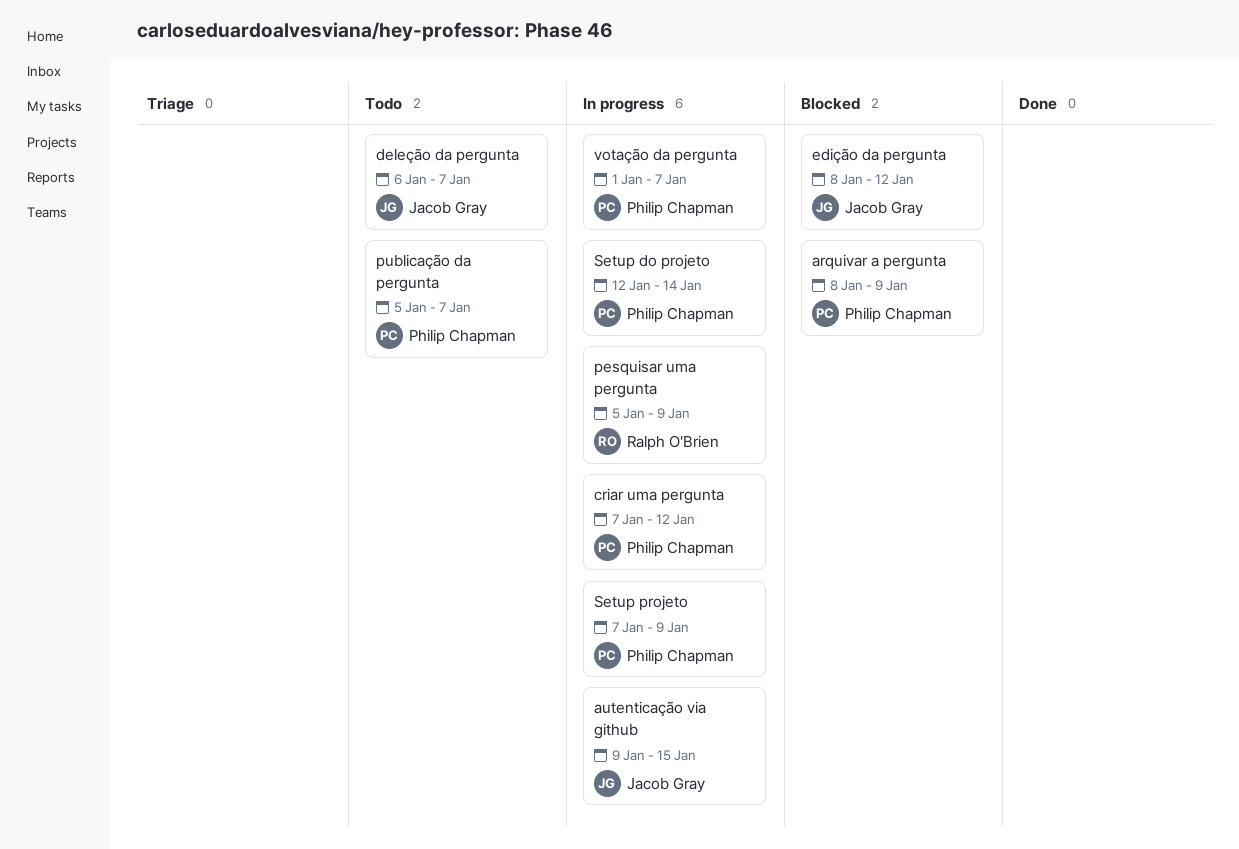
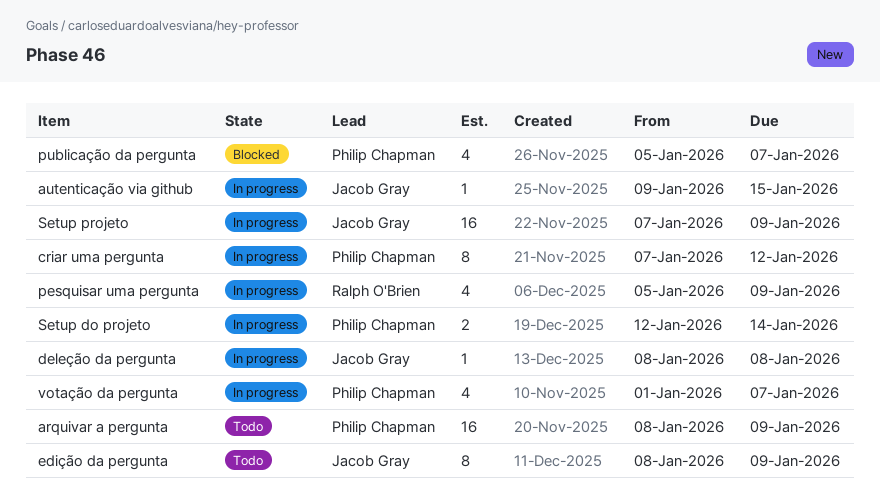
arquivar a pergunta, status: Blocked -> Todo
deleção da pergunta, status: Todo -> In progress
deleção da pergunta, start: Jan 6 -> Jan 8
deleção da pergunta, due: Jan 7 -> Jan 8
edição da pergunta, status: Blocked -> Todo
edição da pergunta, due: Jan 12 -> Jan 9
publicação da pergunta, status: Todo -> Blocked
Setup projeto, owner: Philip Chapman -> Jacob Gray

